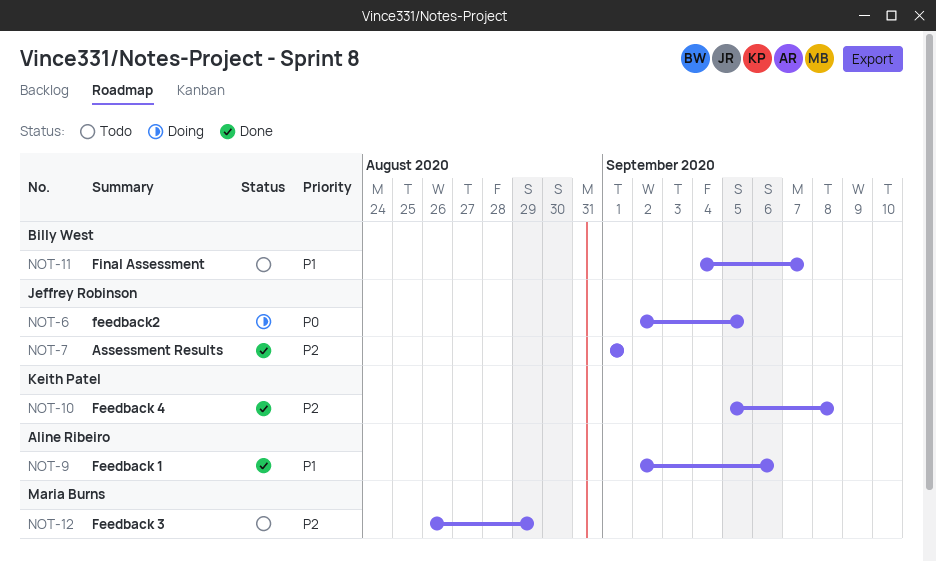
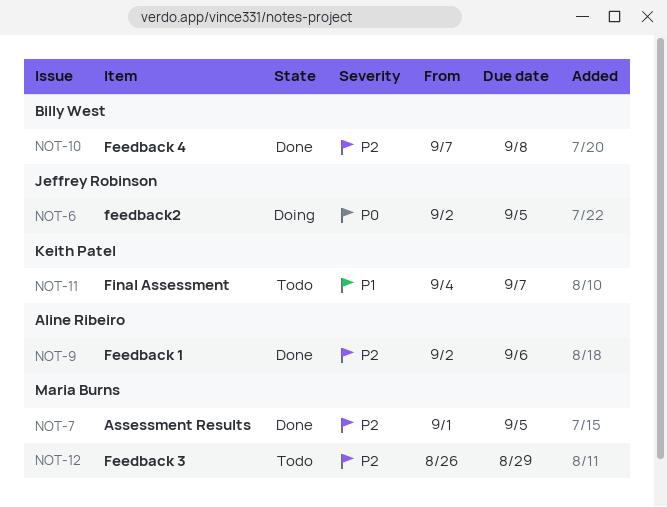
NOT-7, owner: Jeffrey Robinson -> Maria Burns
NOT-7, due: Sep 1 -> Sep 5
NOT-9, priority: P1 -> P2
NOT-10, owner: Keith Patel -> Billy West
NOT-10, start: Sep 5 -> Sep 7
NOT-11, owner: Billy West -> Keith Patel

